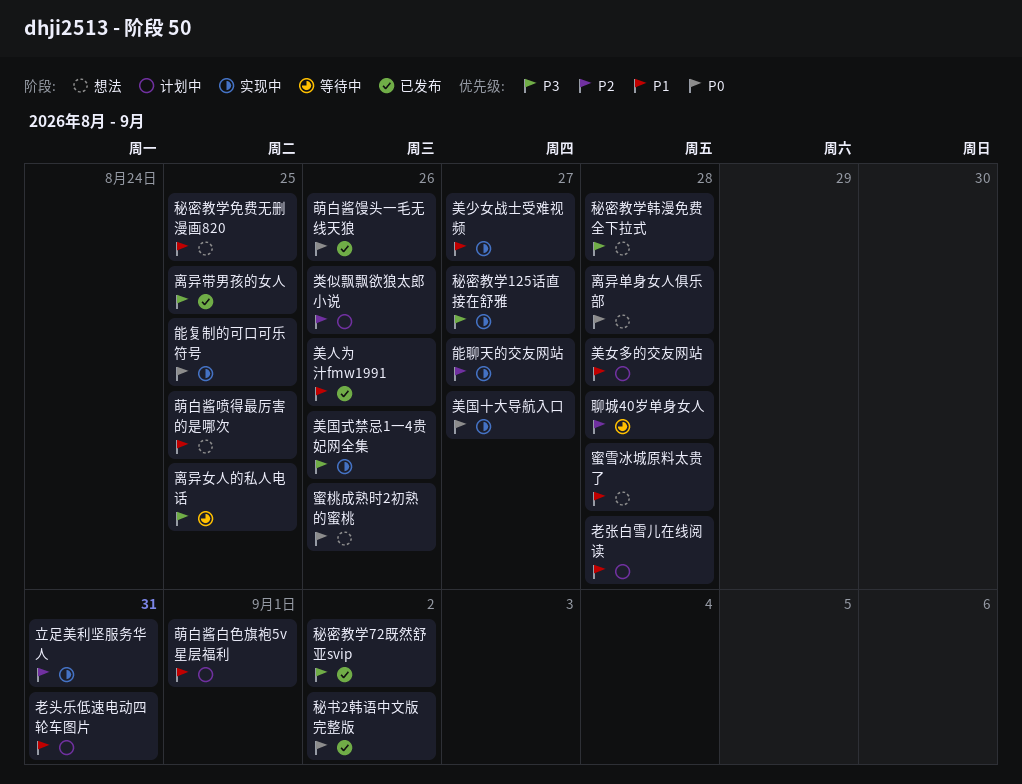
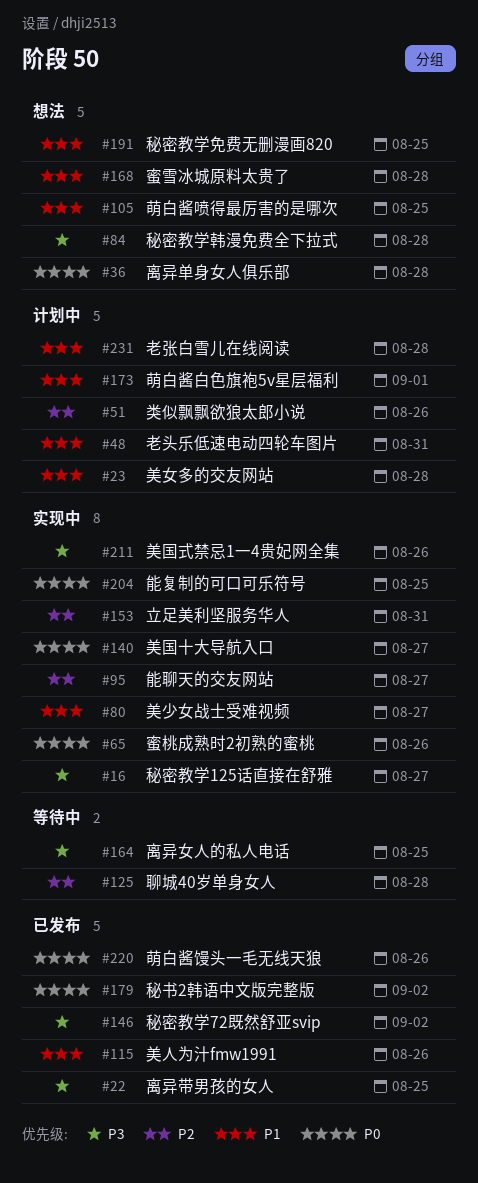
蜜桃成熟时2初熟的蜜桃, status: 想法 -> 实现中

